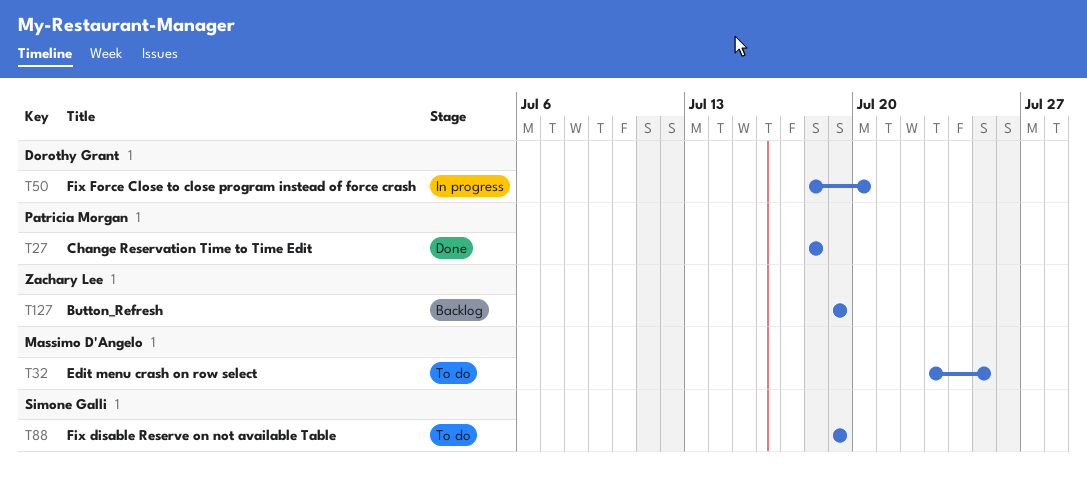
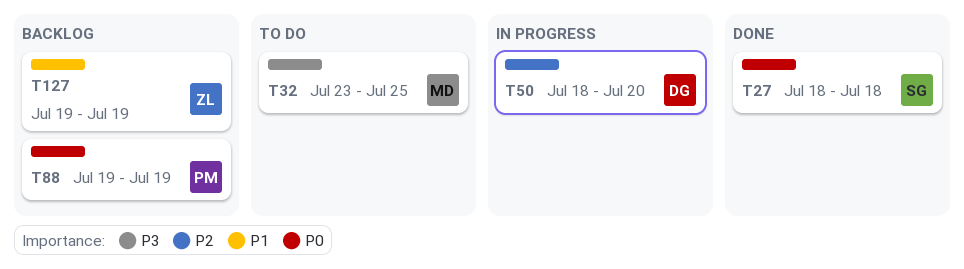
T27, owner: Patricia Morgan -> Simone Galli
T88, status: To do -> Backlog
T88, owner: Simone Galli -> Patricia Morgan

